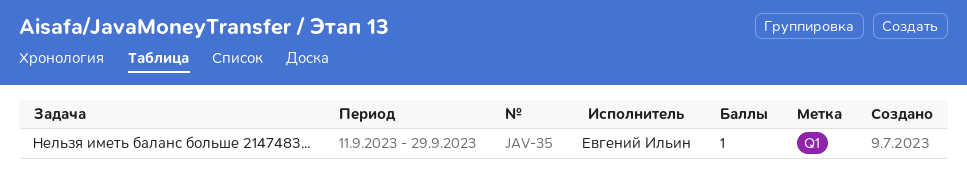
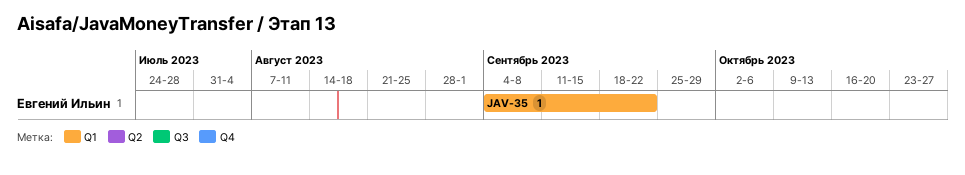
JAV-35, start: Sep 11 -> Sep 4
JAV-35, due: Sep 29 -> Sep 22

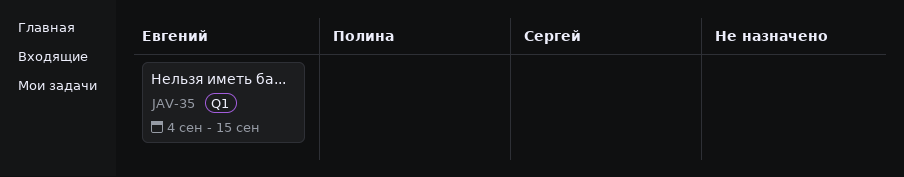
JAV-35, due: Sep 22 -> Sep 15

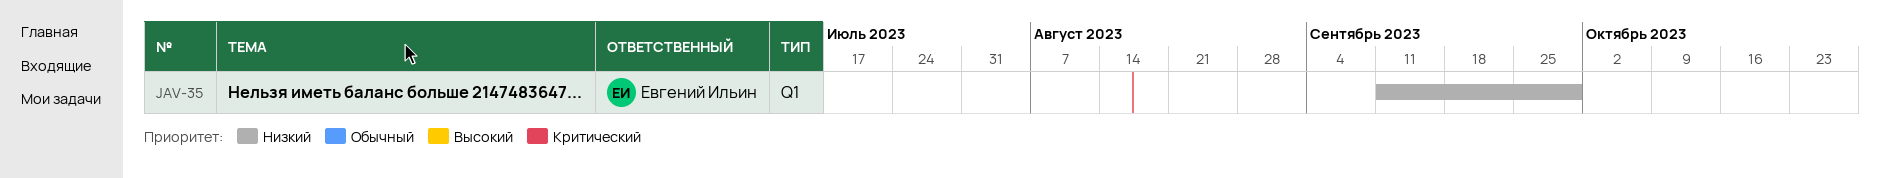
JAV-35, start: Sep 4 -> Sep 11
JAV-35, due: Sep 15 -> Sep 29

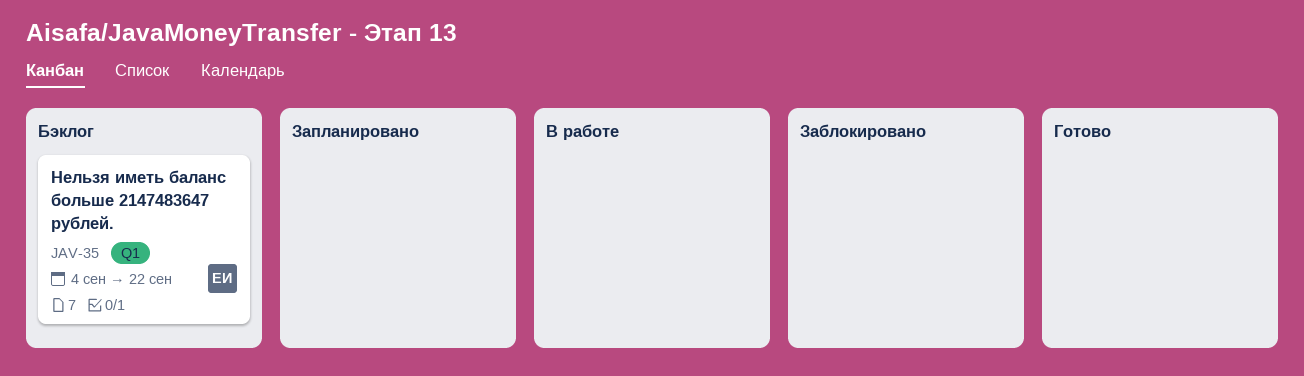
JAV-35, start: Sep 11 -> Sep 4
JAV-35, due: Sep 29 -> Sep 22

